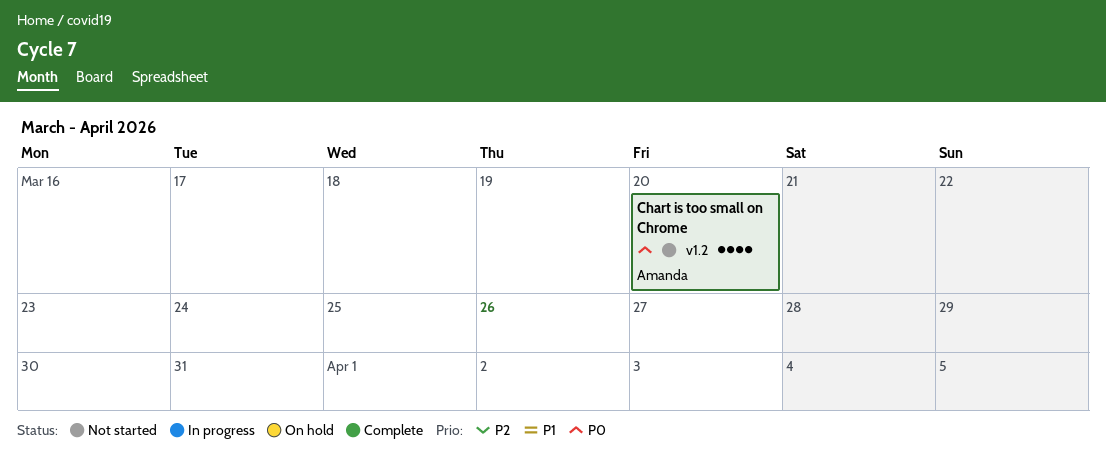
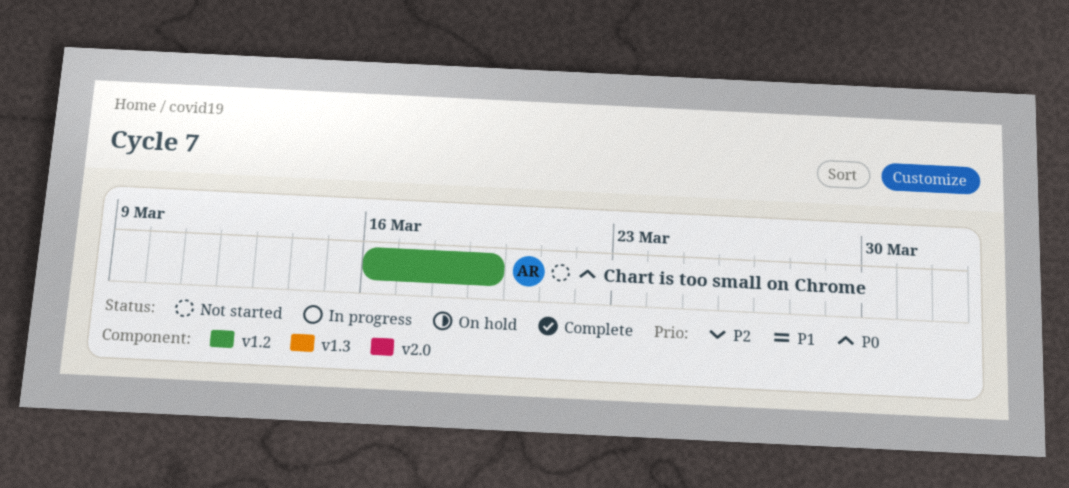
Chart is too small on Chrome, due: Mar 20 -> Mar 19

